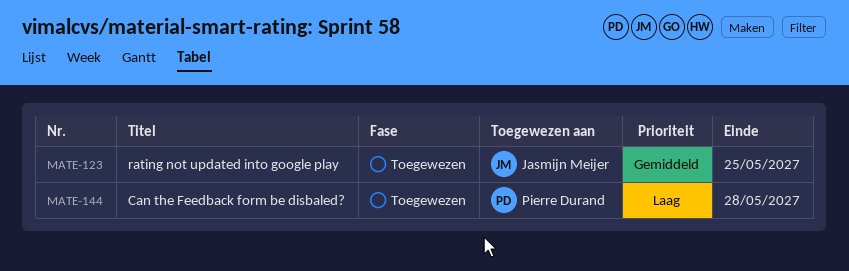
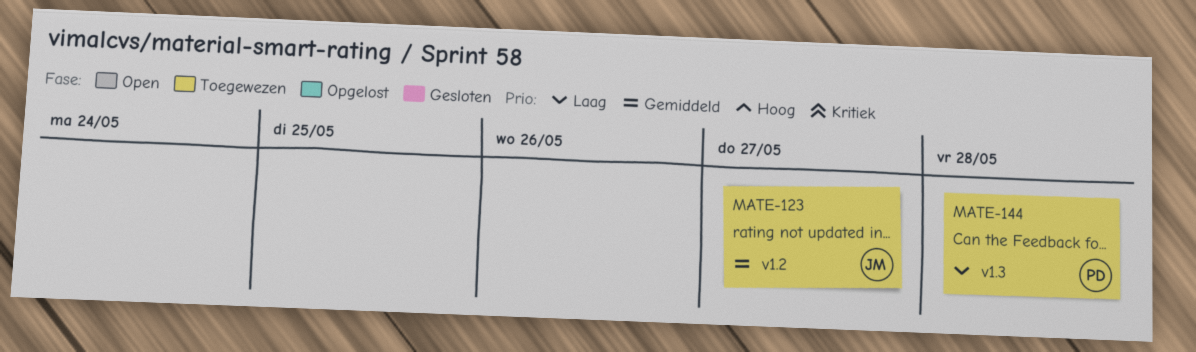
MATE-123, due: May 25 -> May 27

